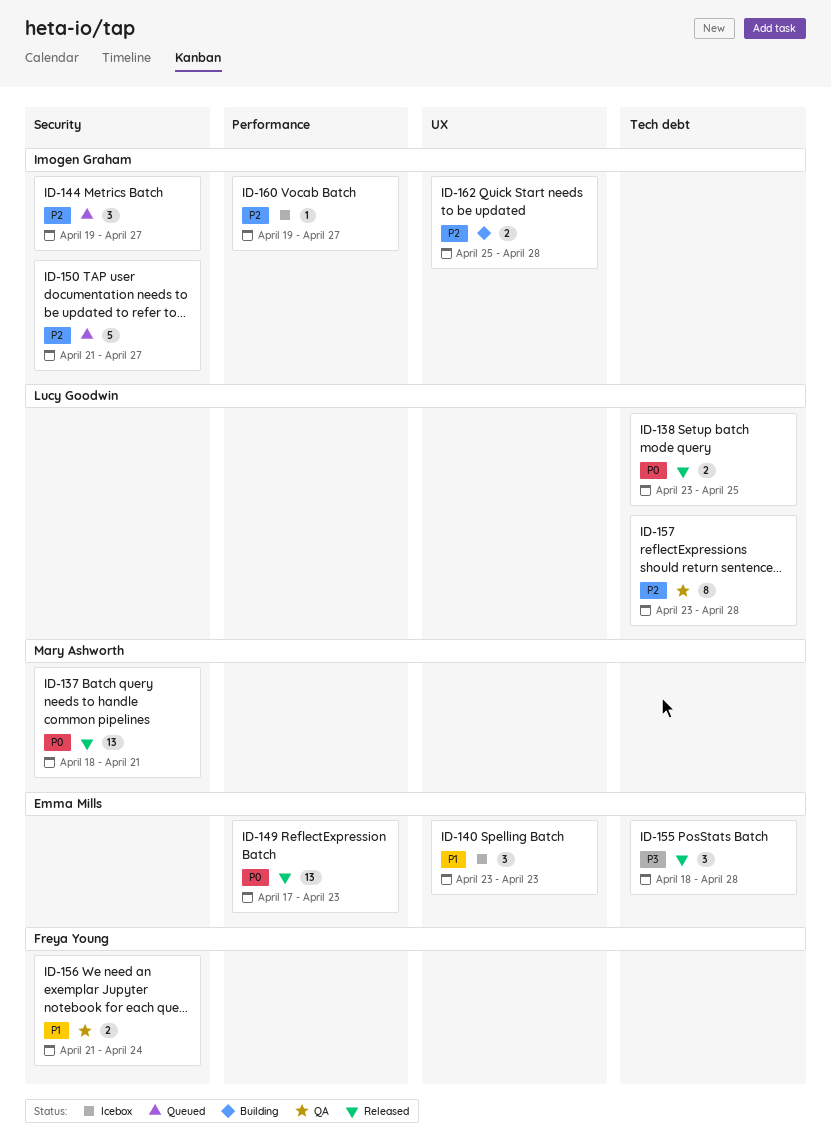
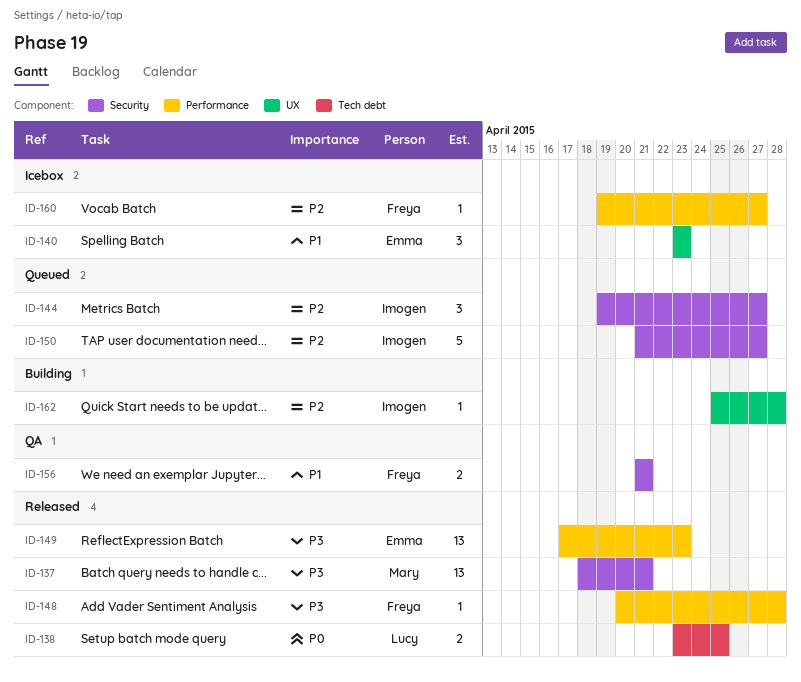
ID-137, priority: P0 -> P3
ID-148: none -> present
ID-149, priority: P0 -> P3
ID-155: present -> none
ID-156, due: Apr 24 -> Apr 21
ID-157: present -> none
ID-160, owner: Imogen Graham -> Freya Young
ID-162, estimate: 2 -> 1

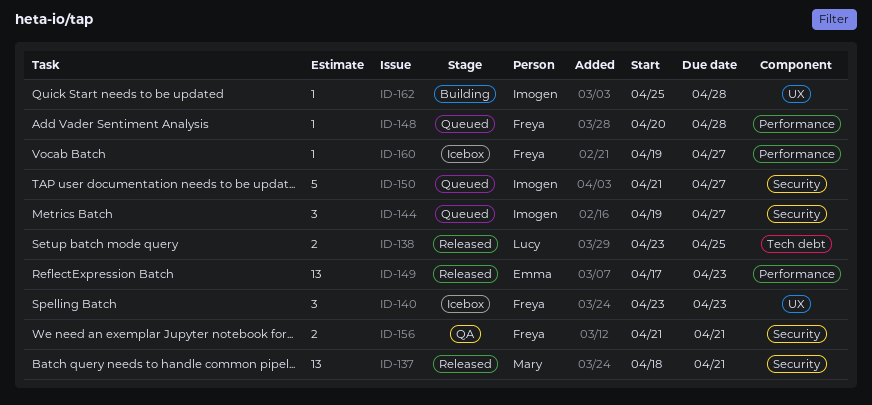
ID-140, owner: Emma -> Freya
ID-148, status: Released -> Queued

